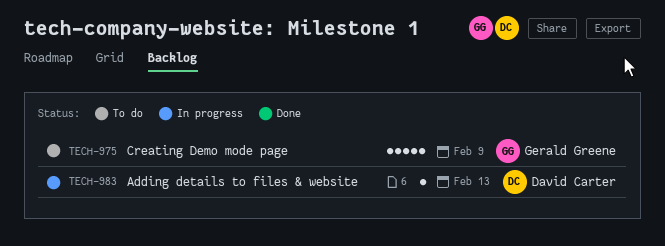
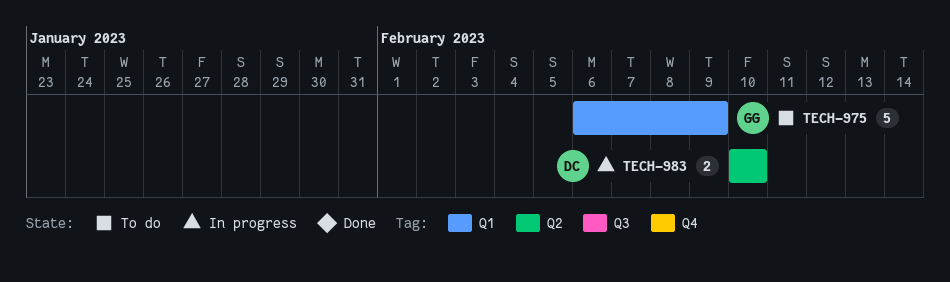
TECH-983, estimate: 1 -> 2
TECH-983, due: Feb 13 -> Feb 10

